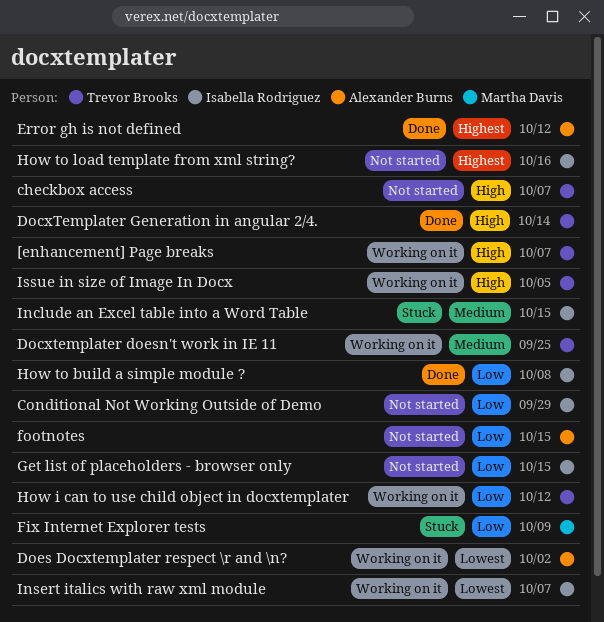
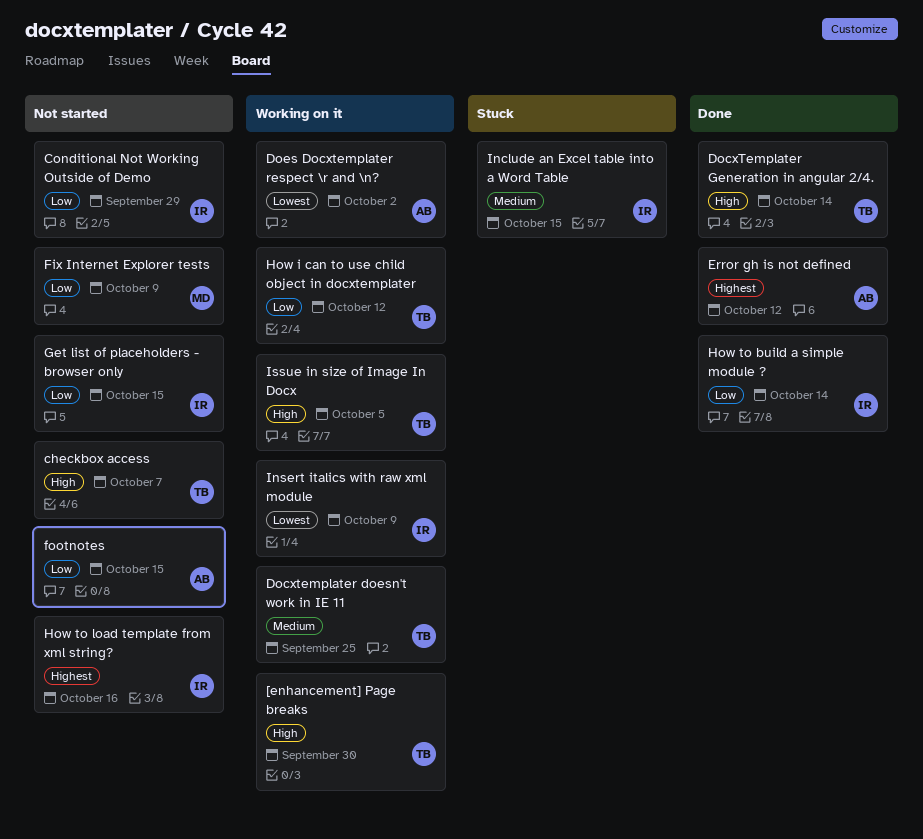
[enhancement] Page breaks, due: Oct 7 -> Sep 30
Fix Internet Explorer tests, status: Stuck -> Not started
How to build a simple module ?, due: Oct 8 -> Oct 14
Insert italics with raw xml module, due: Oct 7 -> Oct 9

